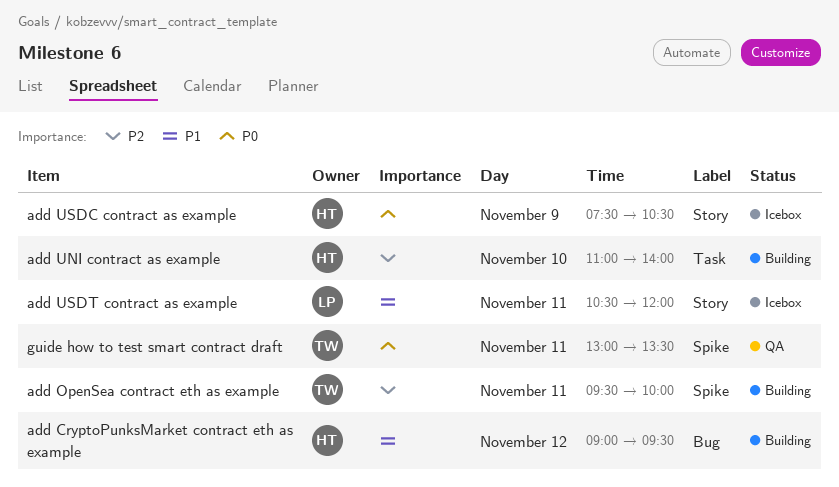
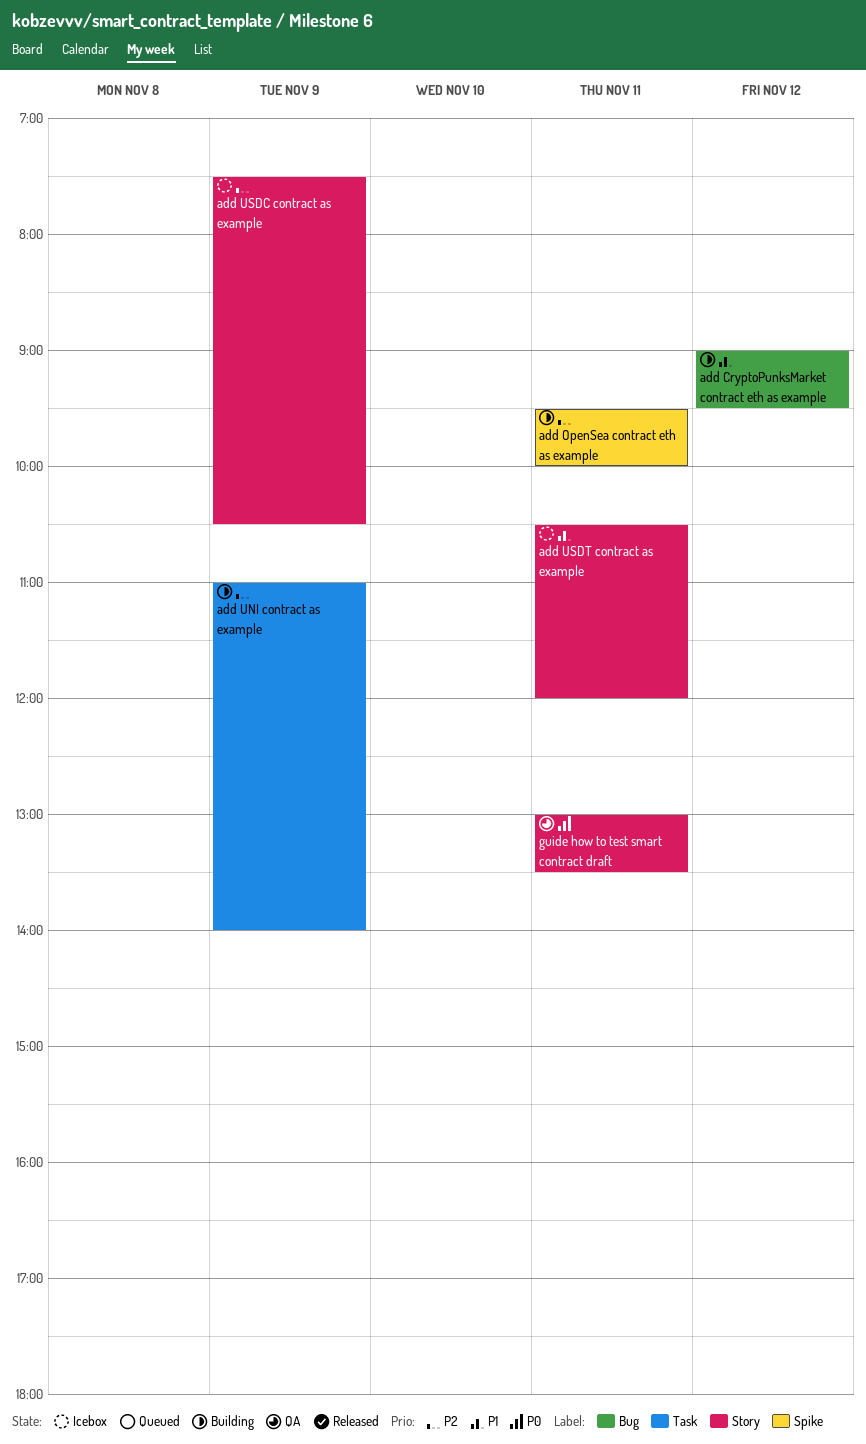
add UNI contract as example, day: Nov 10 -> Nov 9
add USDC contract as example, priority: P0 -> P2
guide how to test smart contract draft, label: Spike -> Story

